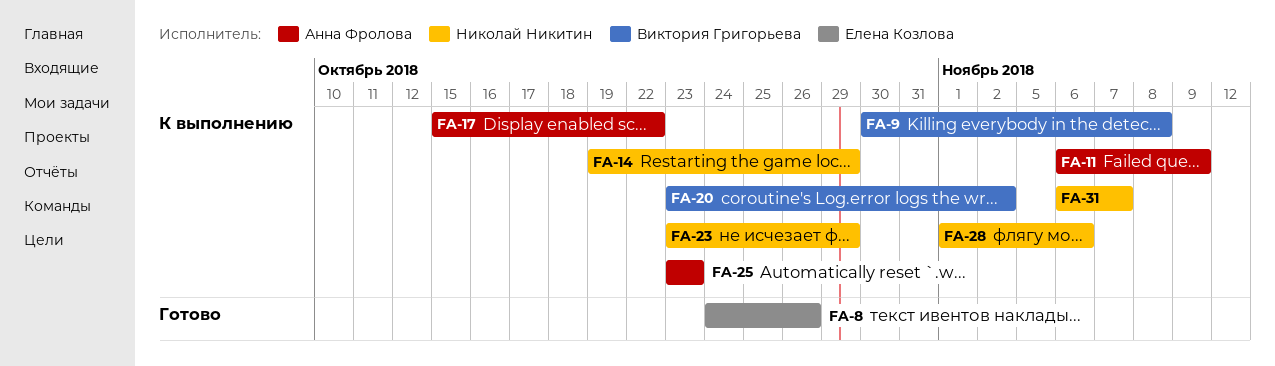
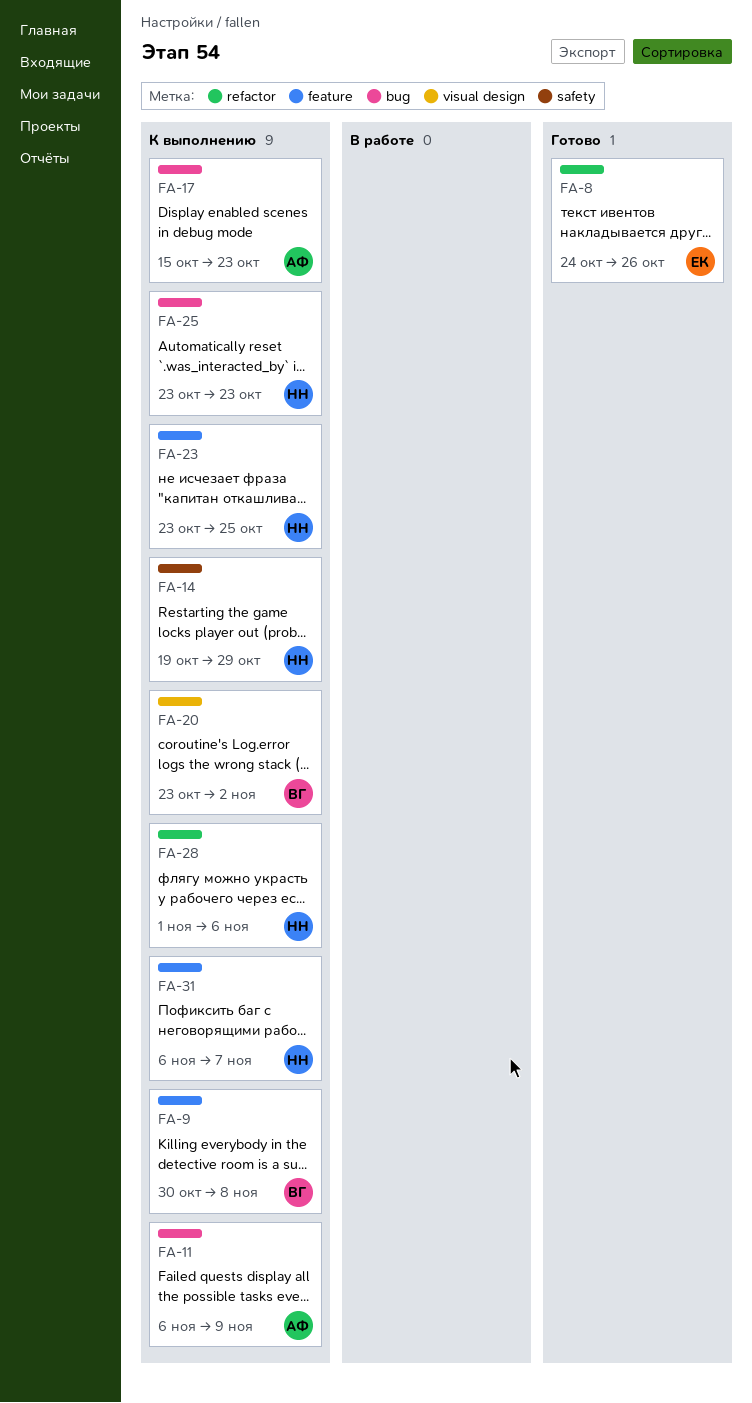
FA-17, due: Oct 22 -> Oct 23
FA-23, due: Oct 29 -> Oct 25
FA-25, owner: Анна Фролова -> Николай Никитин

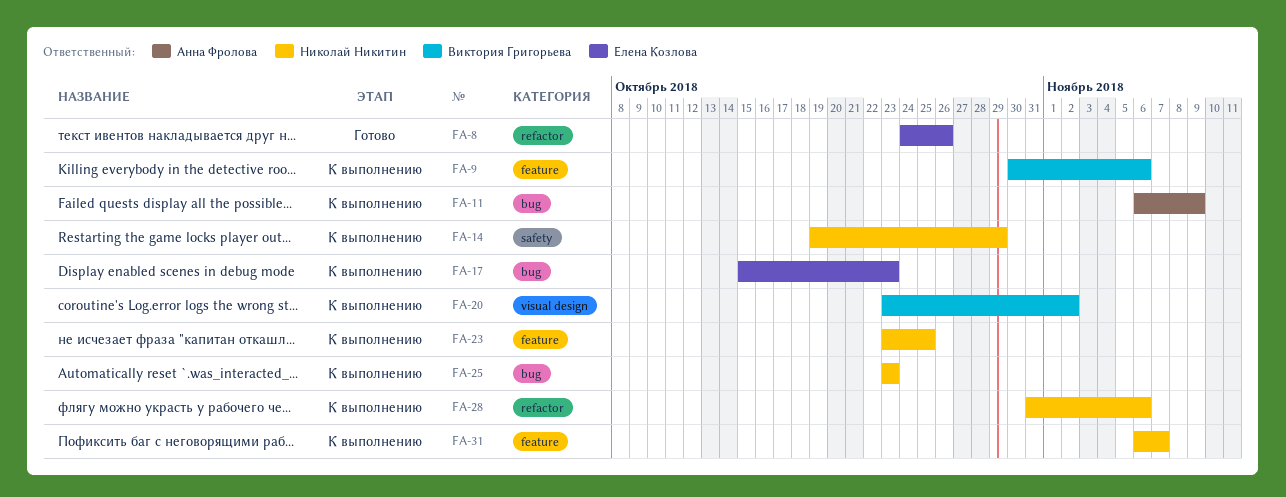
FA-9, due: Nov 8 -> Nov 6
FA-17, owner: Анна Фролова -> Елена Козлова
FA-28, start: Nov 1 -> Oct 31

